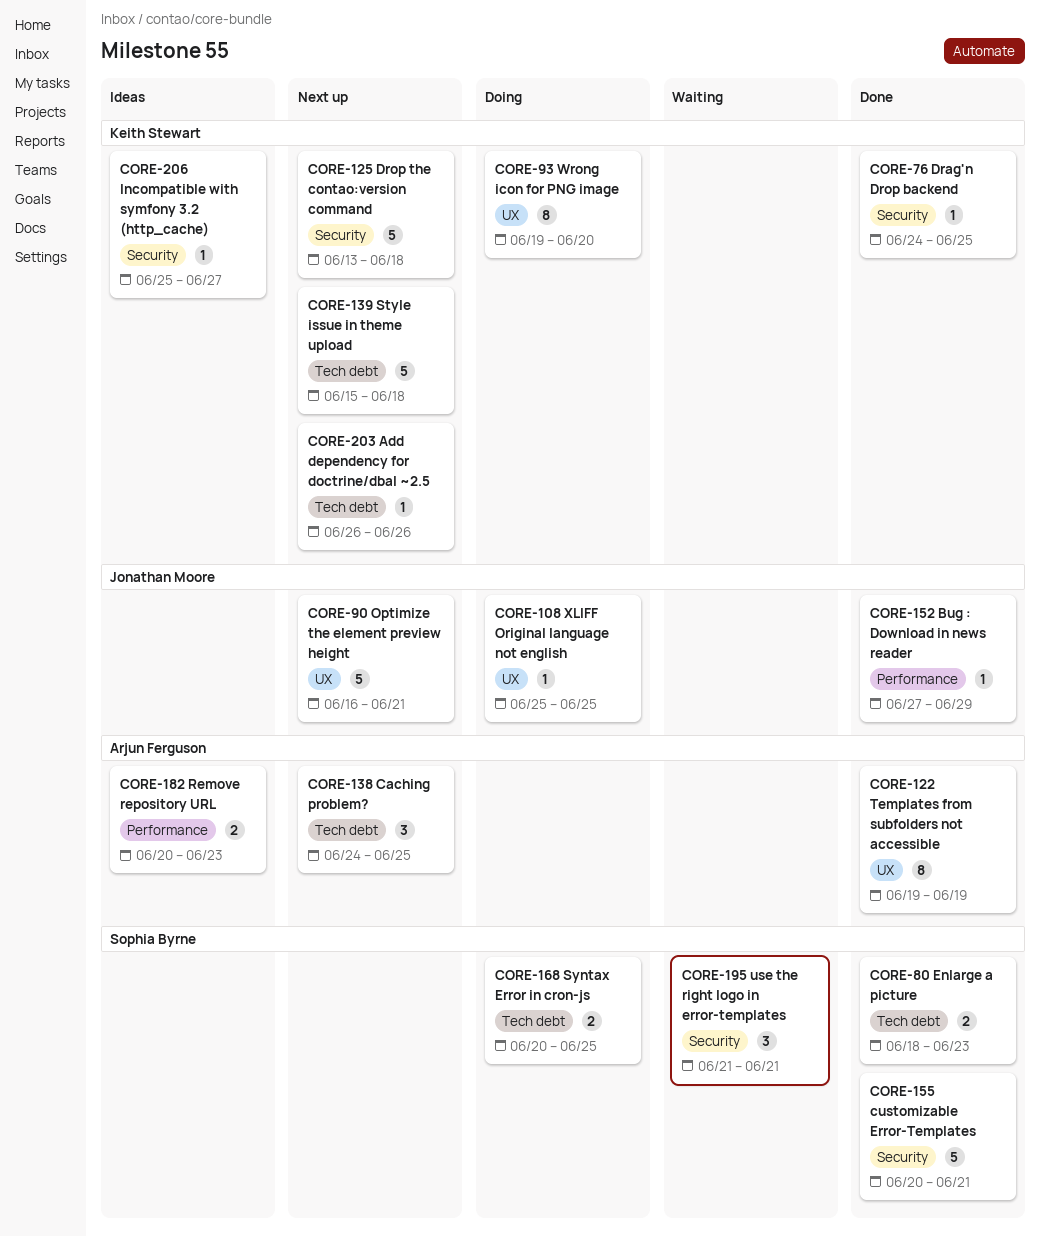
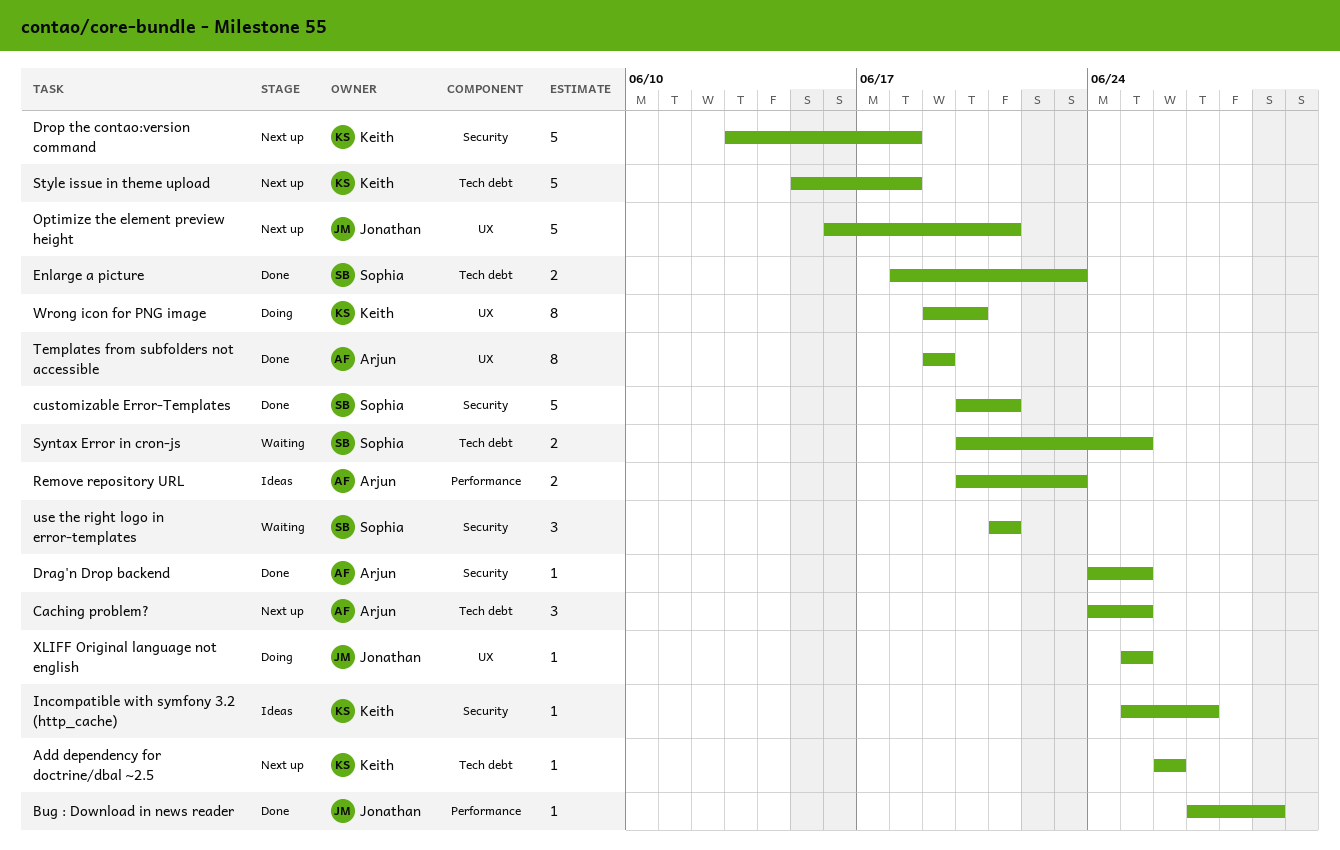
Drag'n Drop backend, owner: Keith Stewart -> Arjun Ferguson
Syntax Error in cron-js, status: Doing -> Waiting

